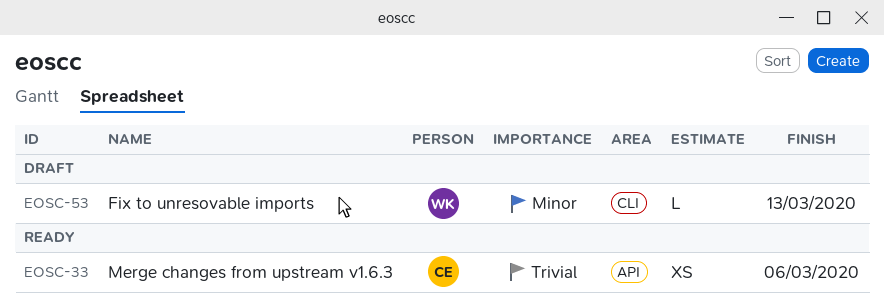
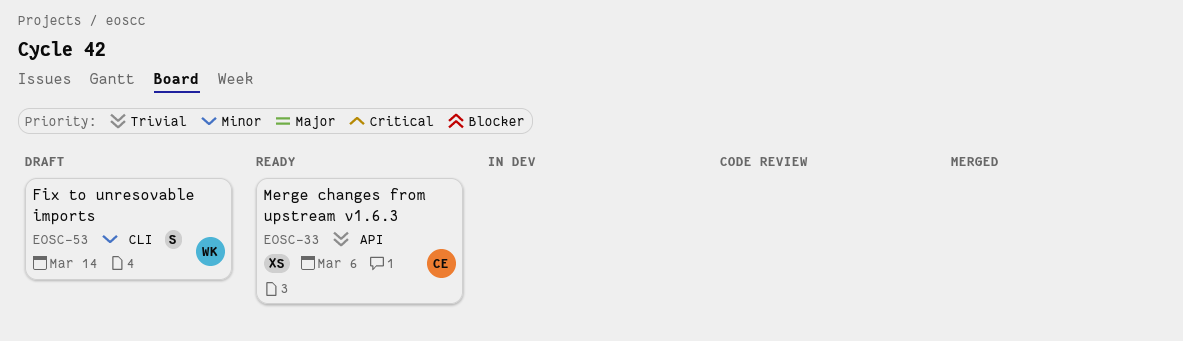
EOSC-53, estimate: L -> S
EOSC-53, due: Mar 13 -> Mar 14

